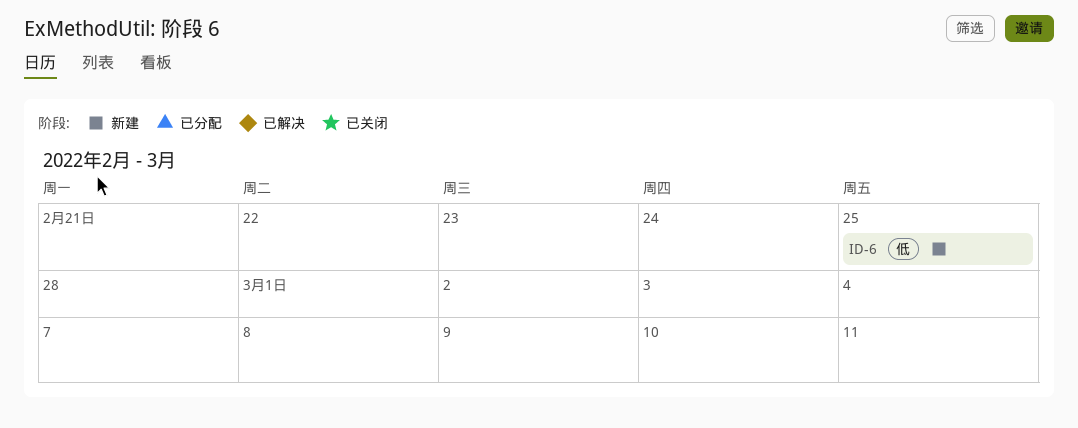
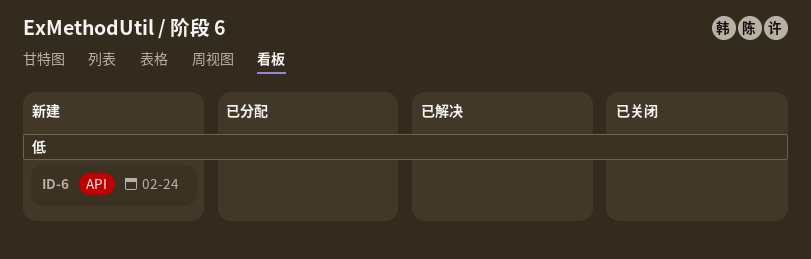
ID-6, due: Feb 25 -> Feb 24

